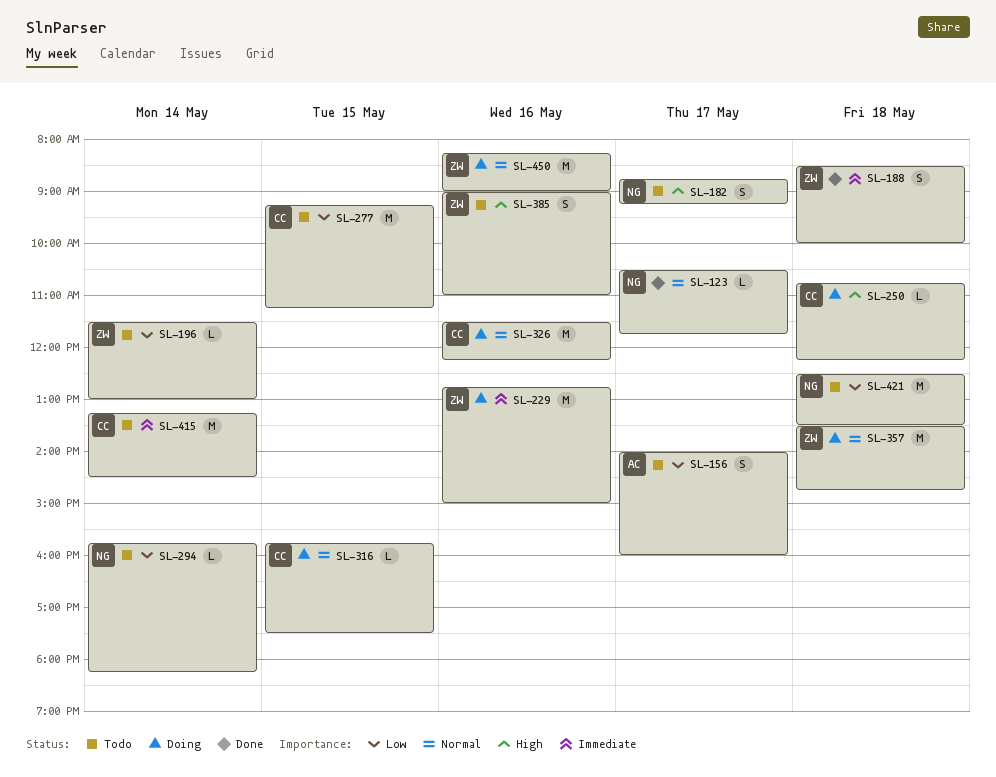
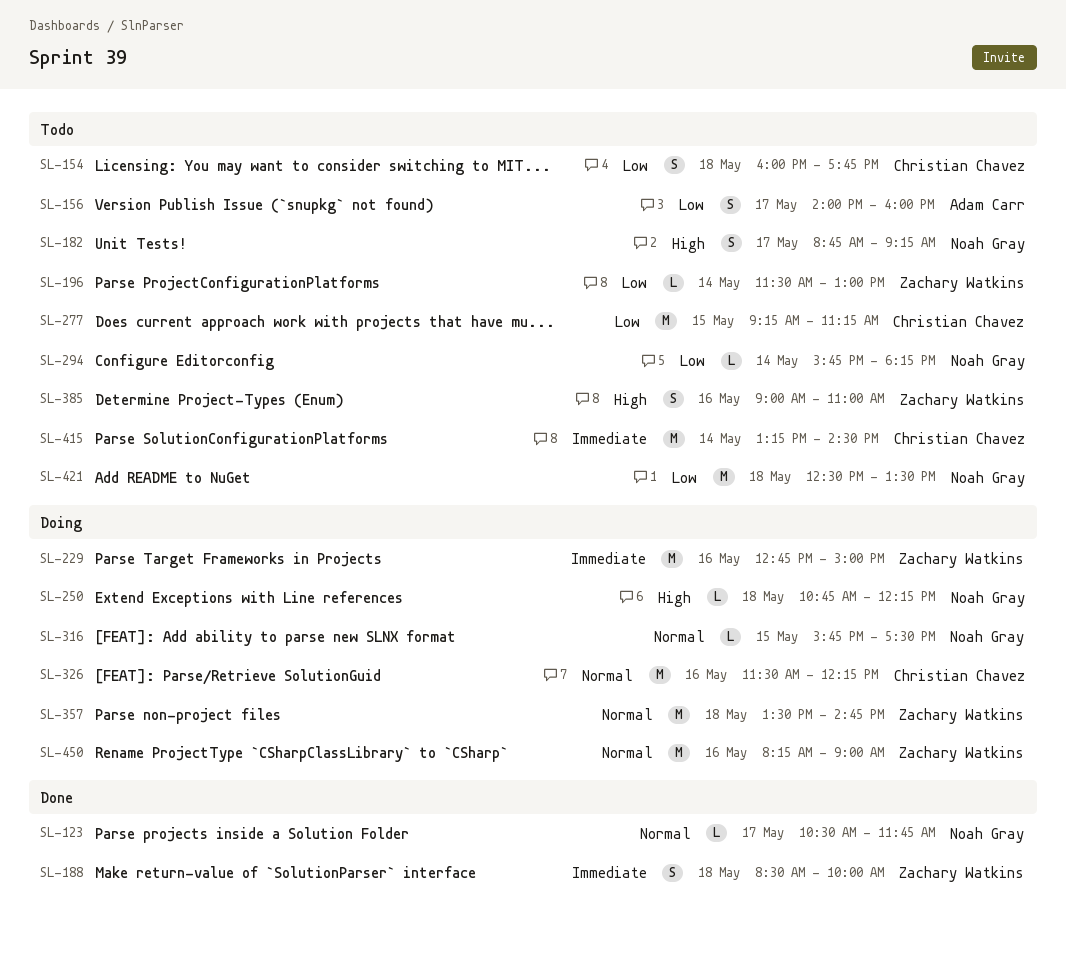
SL-154: none -> present
SL-250, owner: Christian Chavez -> Noah Gray
SL-316, owner: Christian Chavez -> Noah Gray

